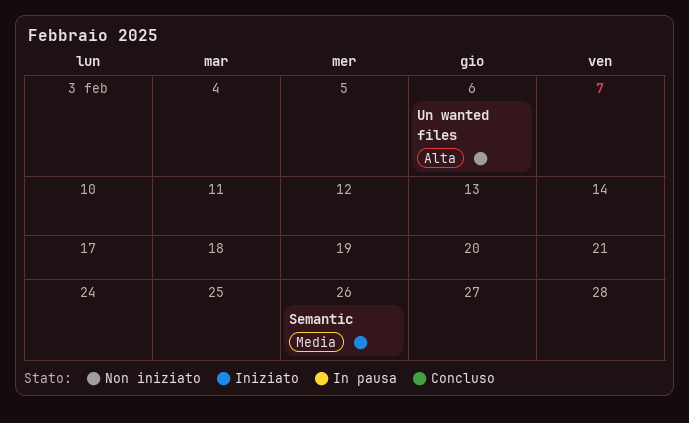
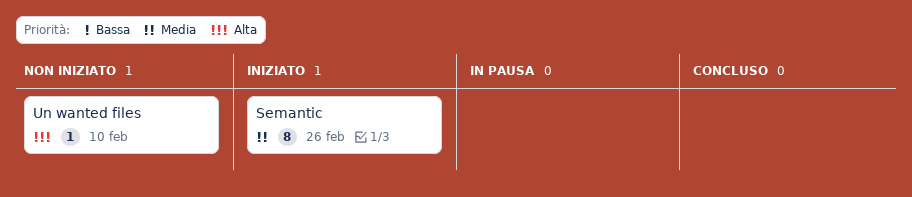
Un wanted files, due: Feb 6 -> Feb 10

